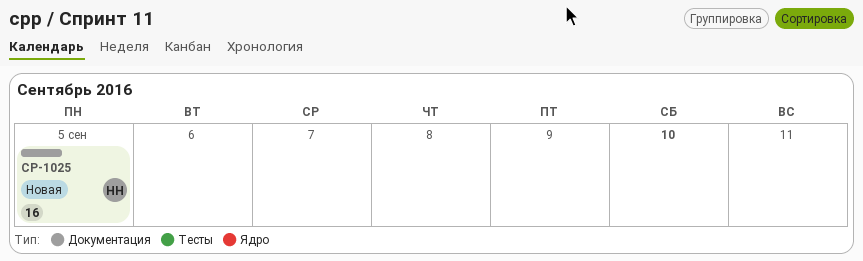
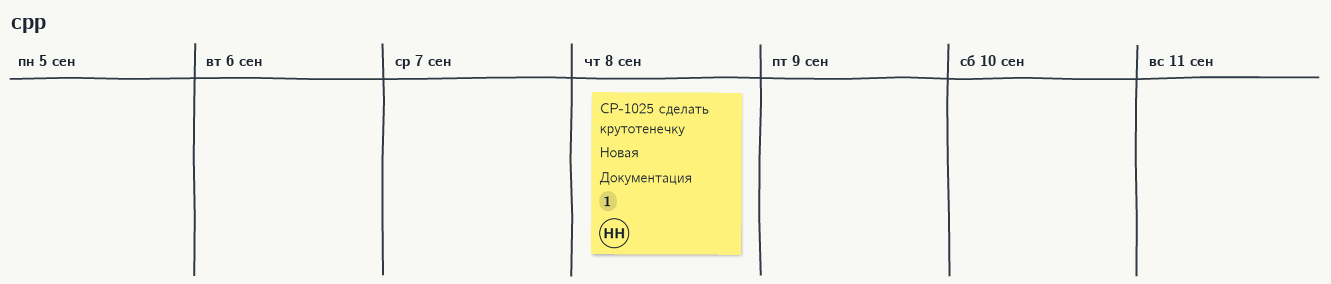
CP-1025, estimate: 16 -> 1
CP-1025, due: Sep 5 -> Sep 8

